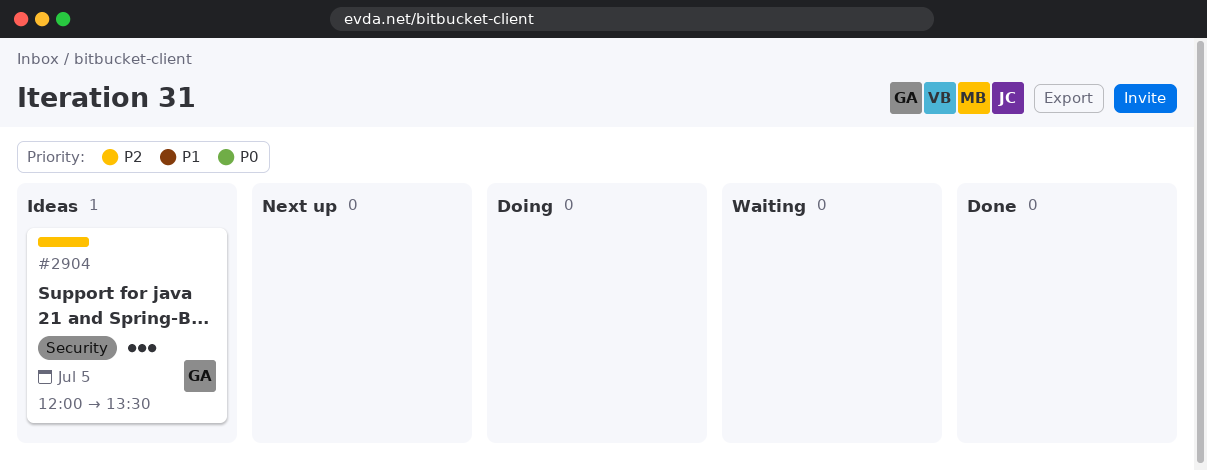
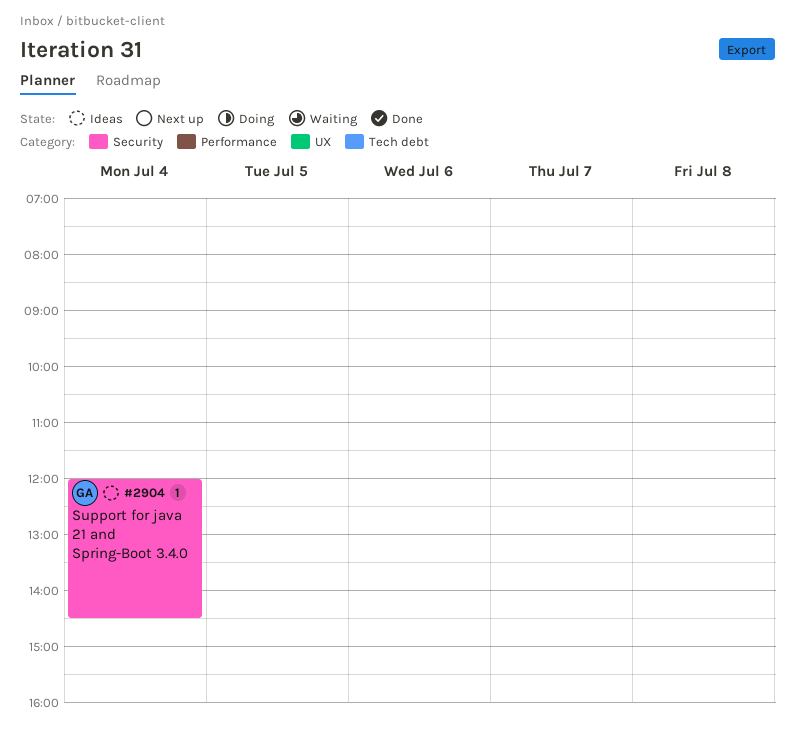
#2904, estimate: 3 -> 1
#2904, day: Jul 5 -> Jul 4
#2904, ends: 13:30 -> 14:30

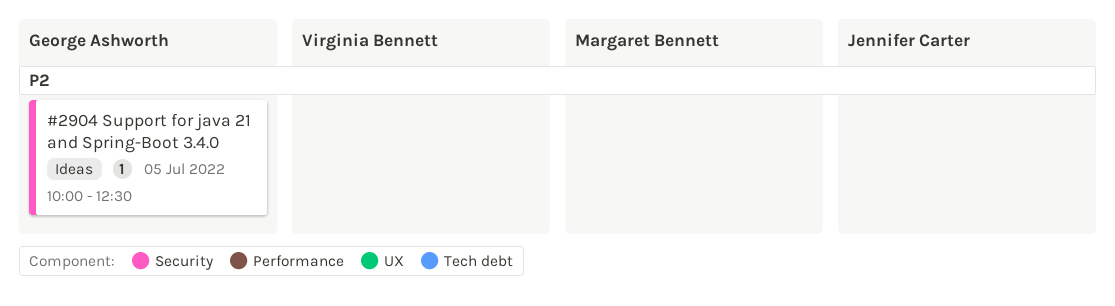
#2904, day: Jul 4 -> Jul 5
#2904, begins: 12:00 -> 10:00
#2904, ends: 14:30 -> 12:30

